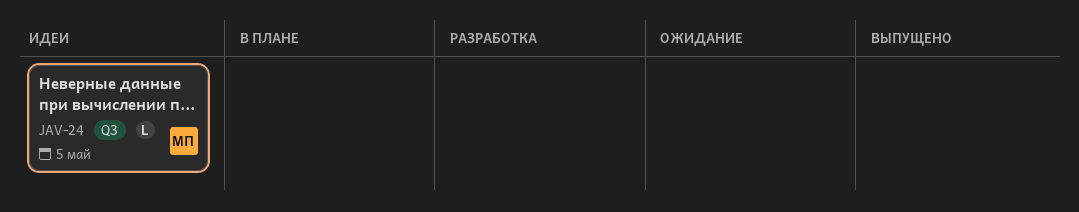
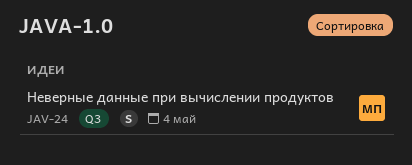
JAV-24, estimate: L -> S
JAV-24, due: May 5 -> May 4

